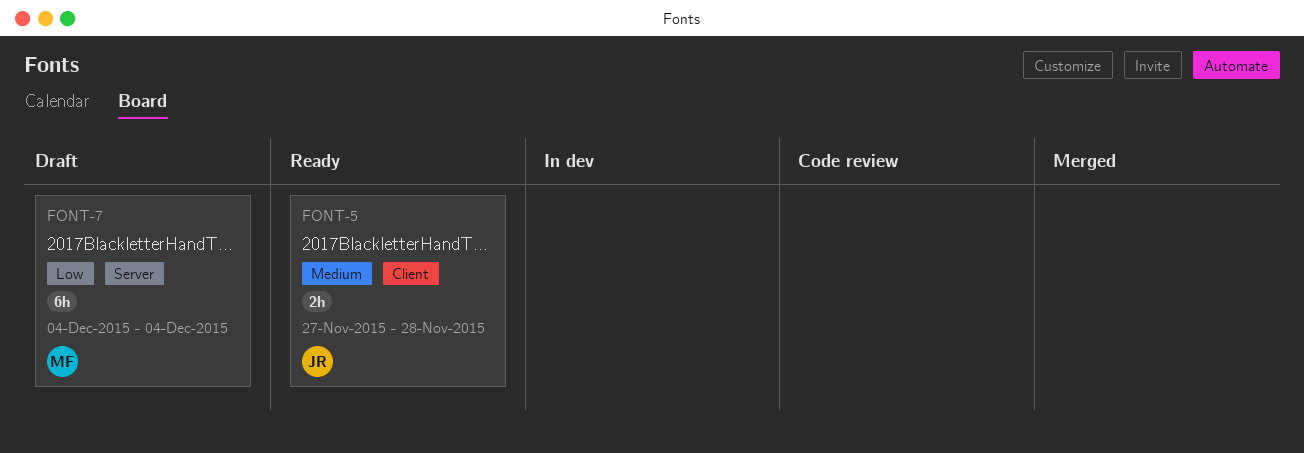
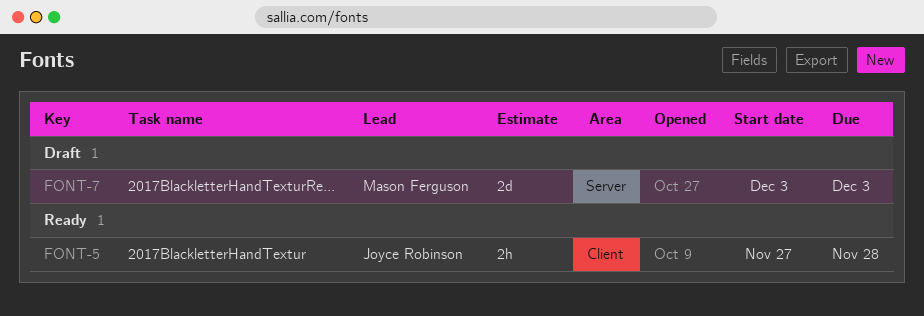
FONT-7, estimate: 6h -> 2d
FONT-7, start: Dec 4 -> Dec 3
FONT-7, due: Dec 4 -> Dec 3

